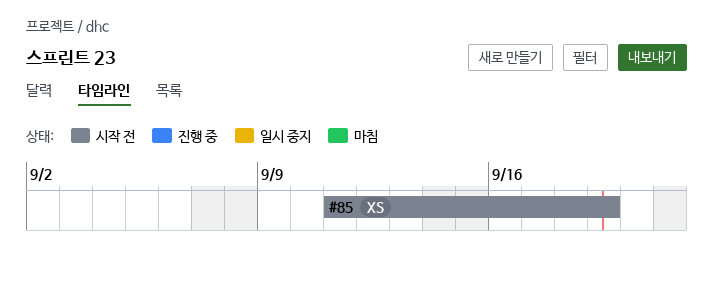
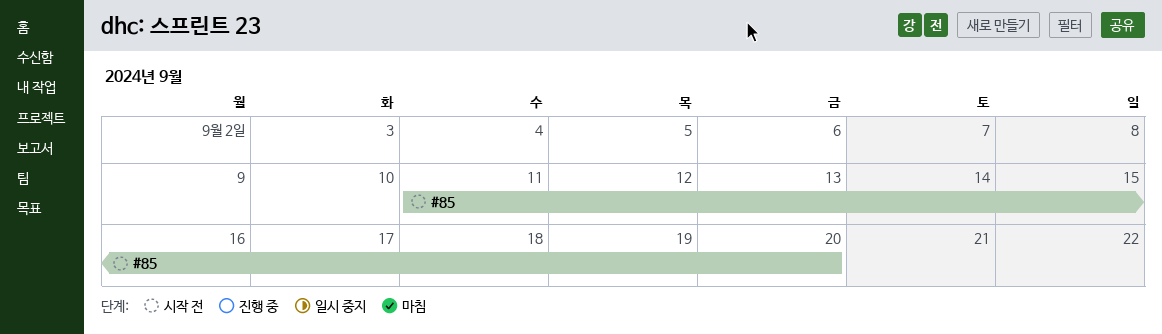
#85, due: Sep 19 -> Sep 20

